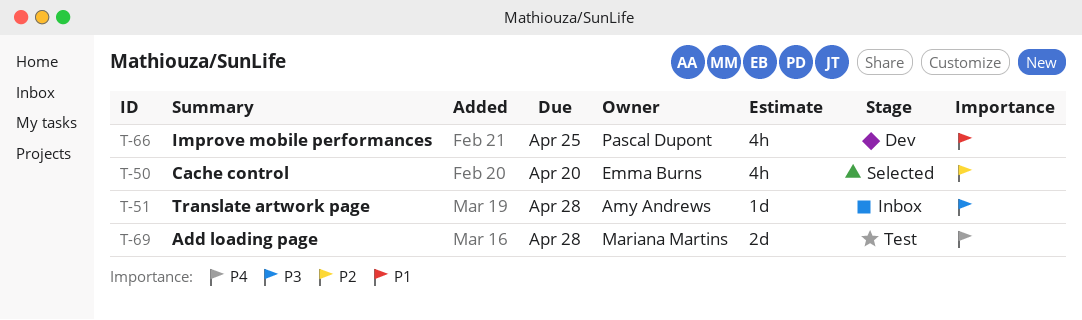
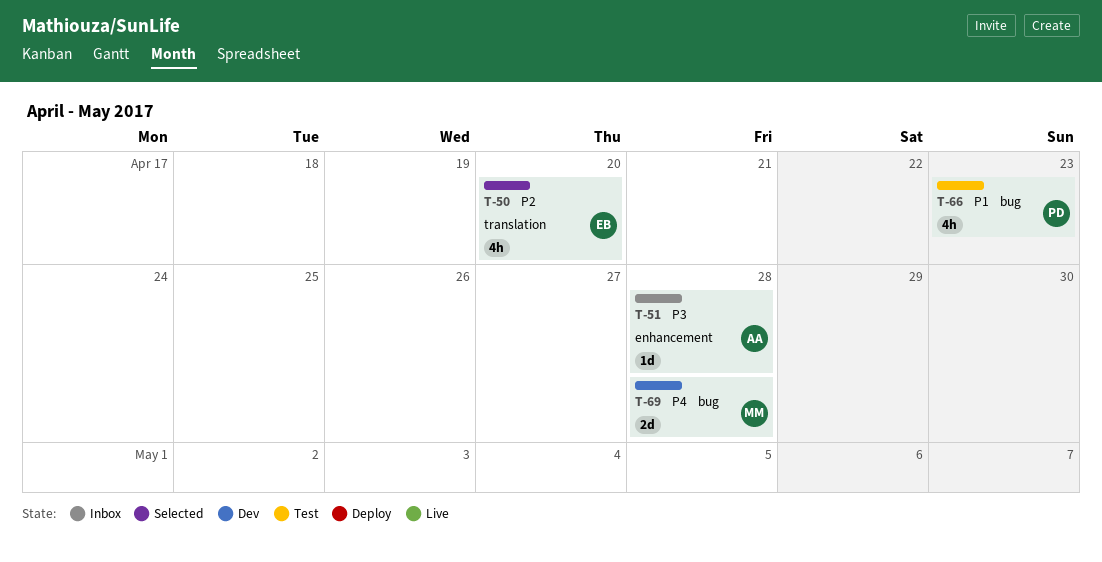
T-66, status: Dev -> Test
T-66, due: Apr 25 -> Apr 23
T-69, status: Test -> Dev

